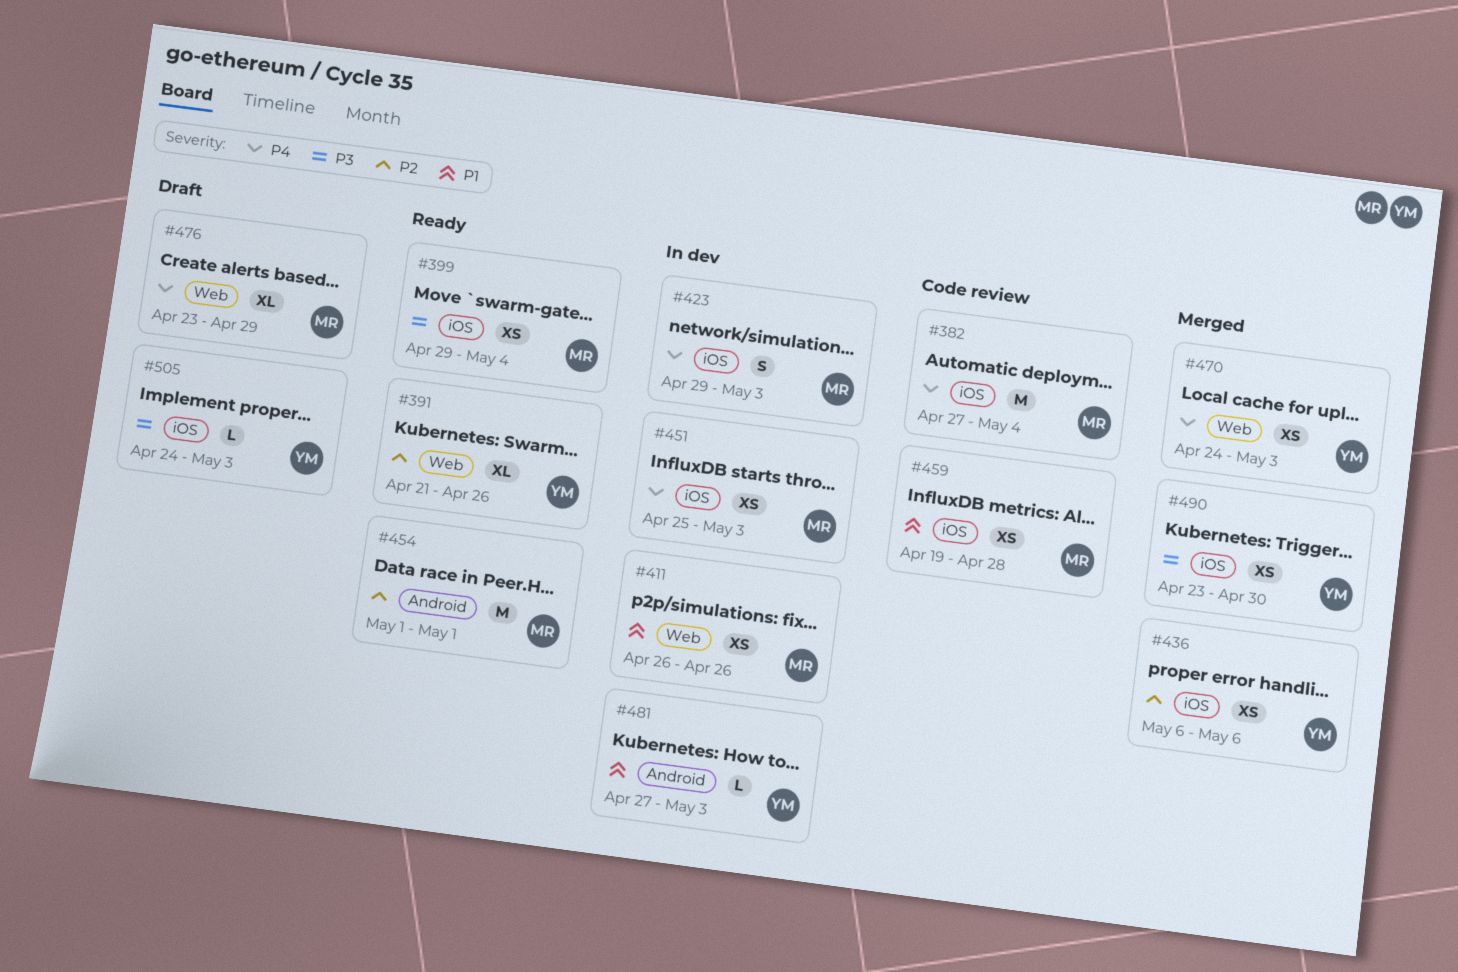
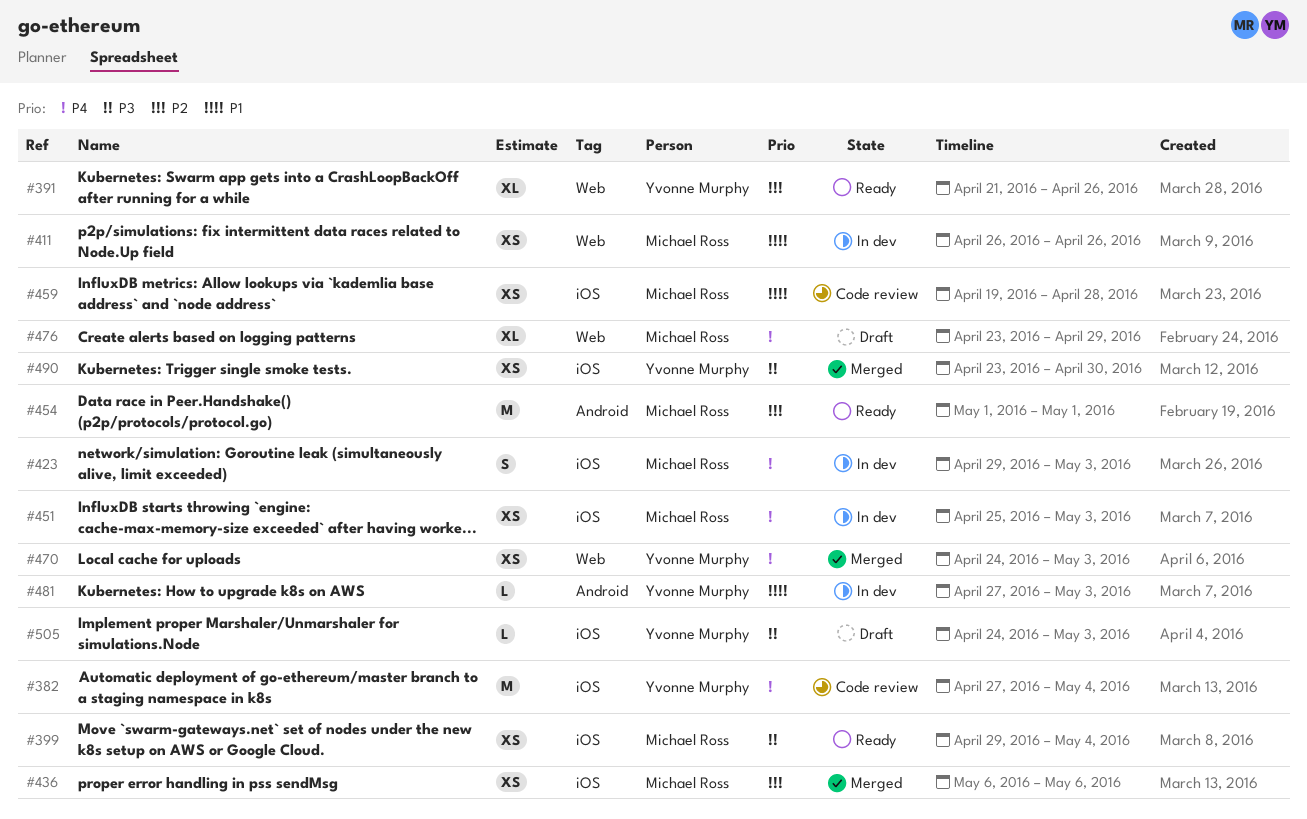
#382, owner: Michael Ross -> Yvonne Murphy
#436, owner: Yvonne Murphy -> Michael Ross

